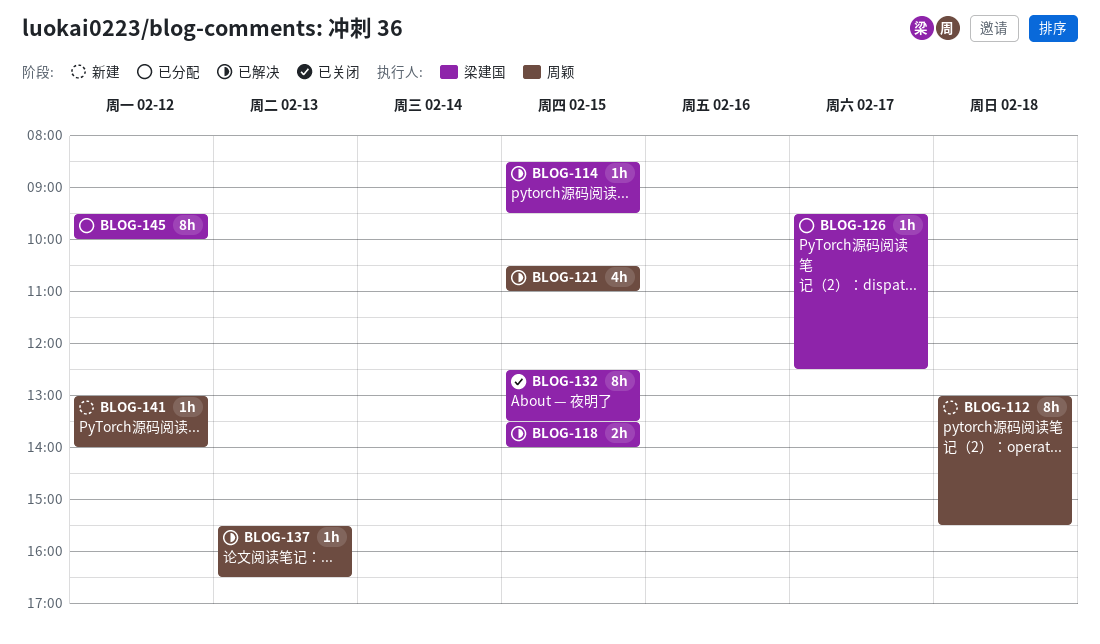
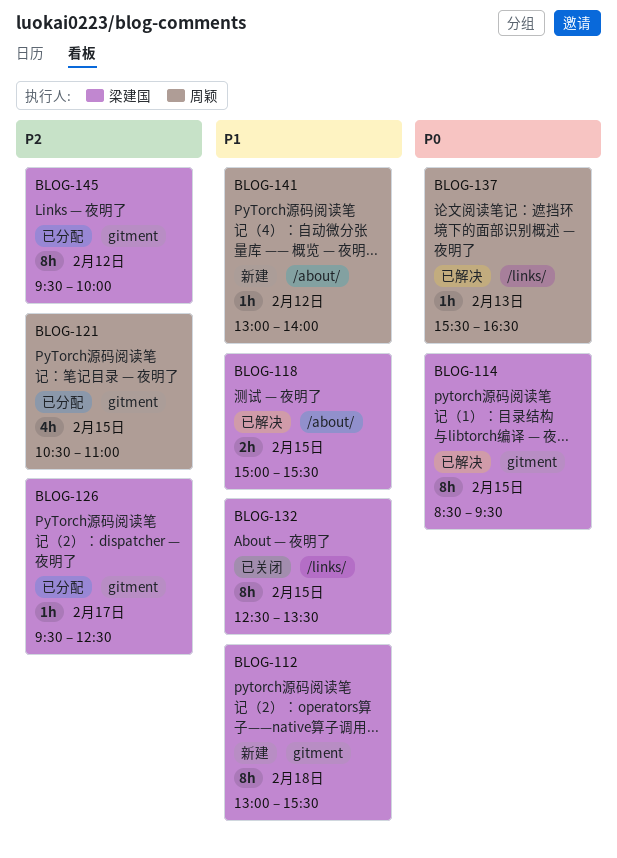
BLOG-112, owner: 周颖 -> 梁建国
BLOG-114, estimate: 1h -> 8h
BLOG-118, begins: 13:30 -> 15:00
BLOG-118, ends: 14:00 -> 15:30
BLOG-121, status: 已解决 -> 已分配

